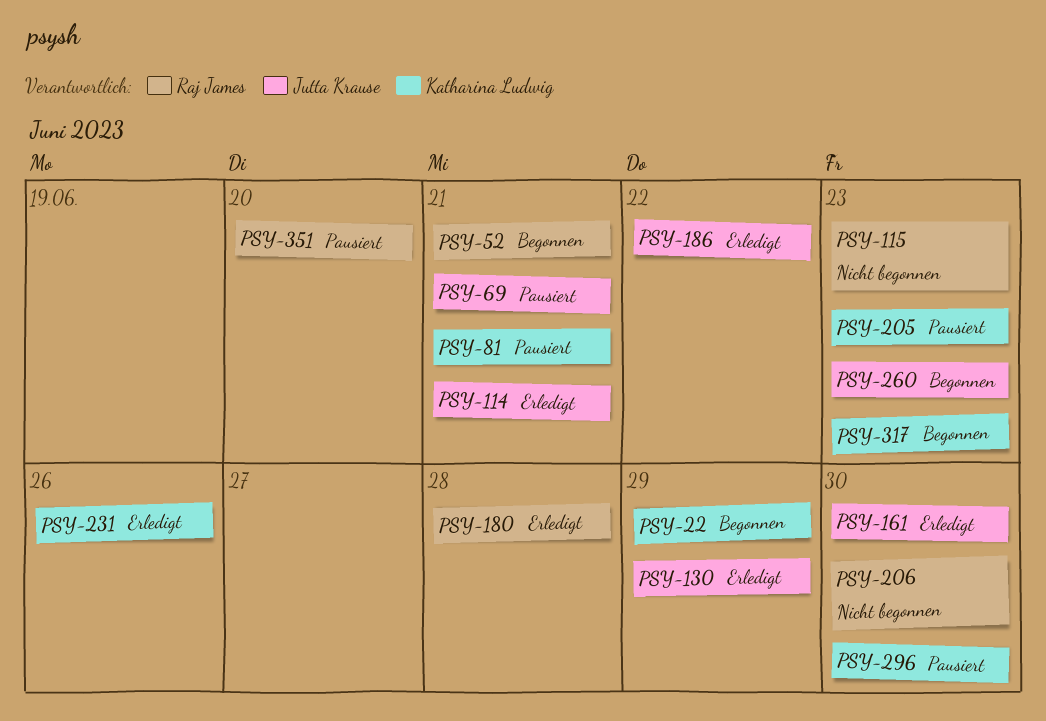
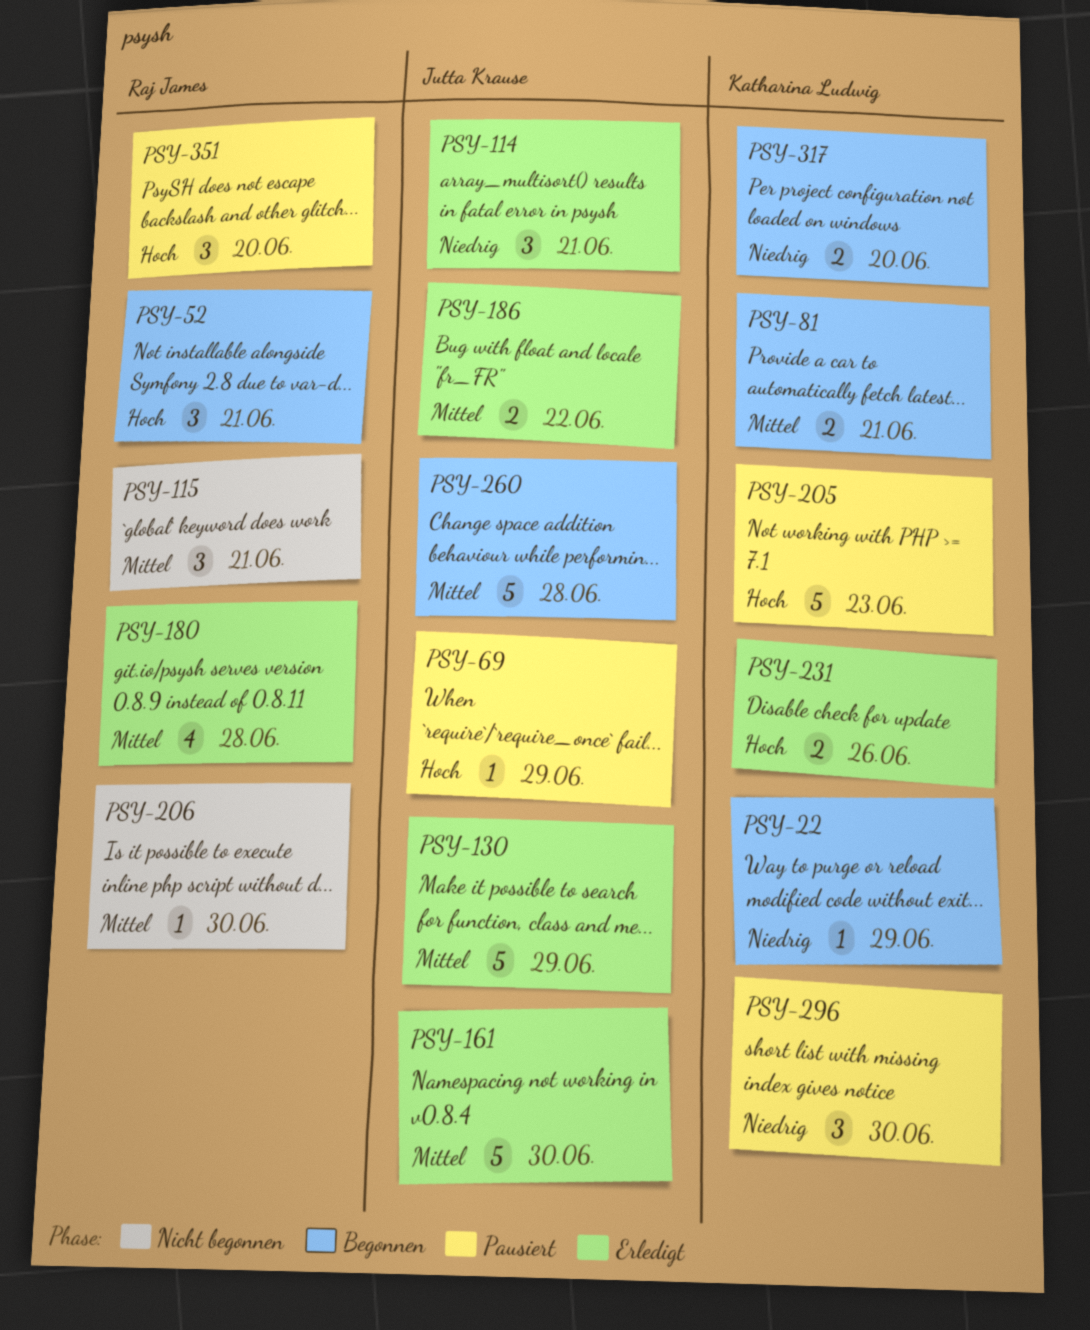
PSY-69, due: Jun 21 -> Jun 29
PSY-81, status: Pausiert -> Begonnen
PSY-115, due: Jun 23 -> Jun 21
PSY-260, due: Jun 23 -> Jun 28
PSY-317, due: Jun 23 -> Jun 20

